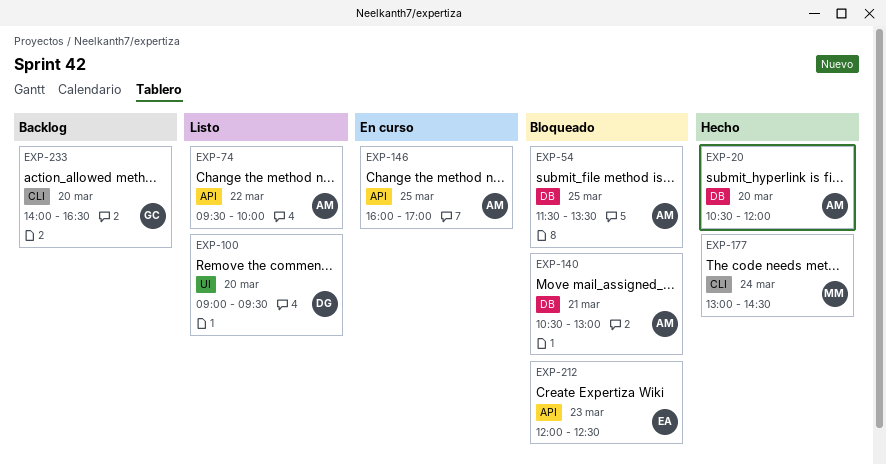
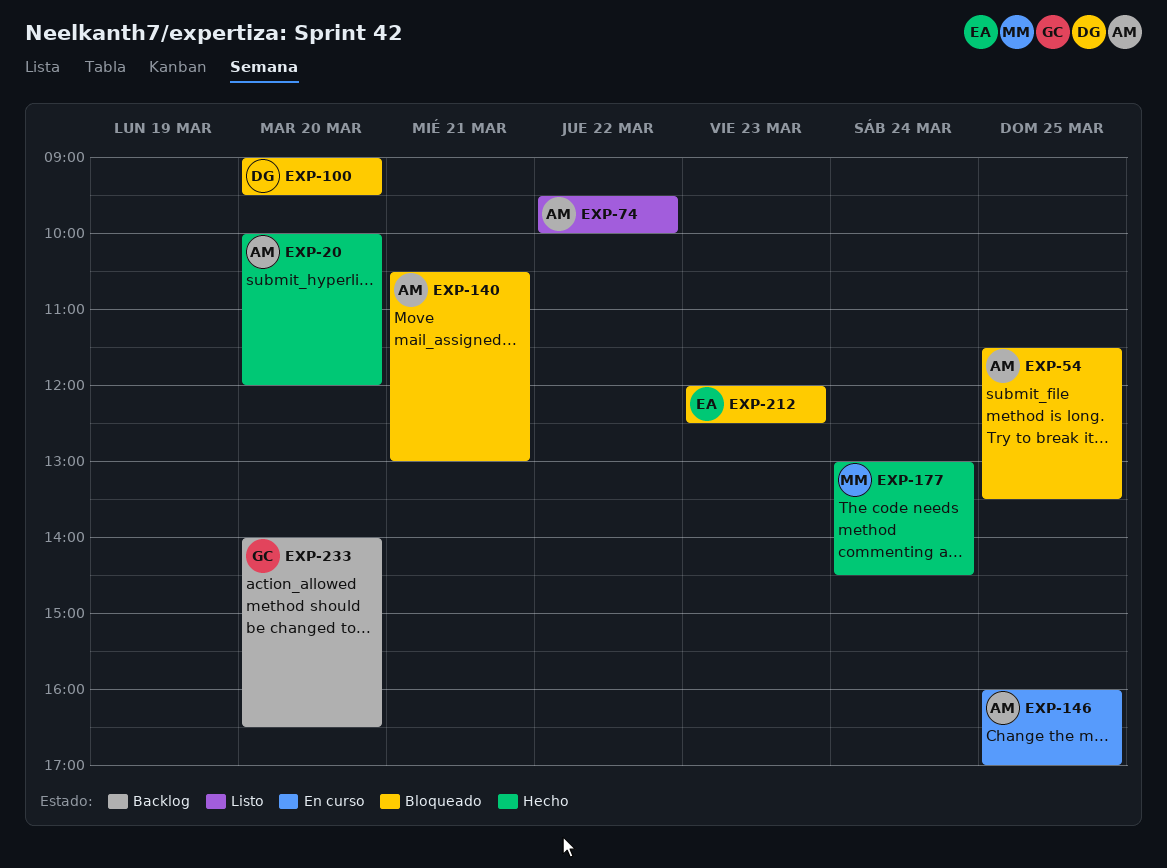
EXP-20, begins: 10:30 -> 10:00
EXP-100, status: Listo -> Bloqueado

